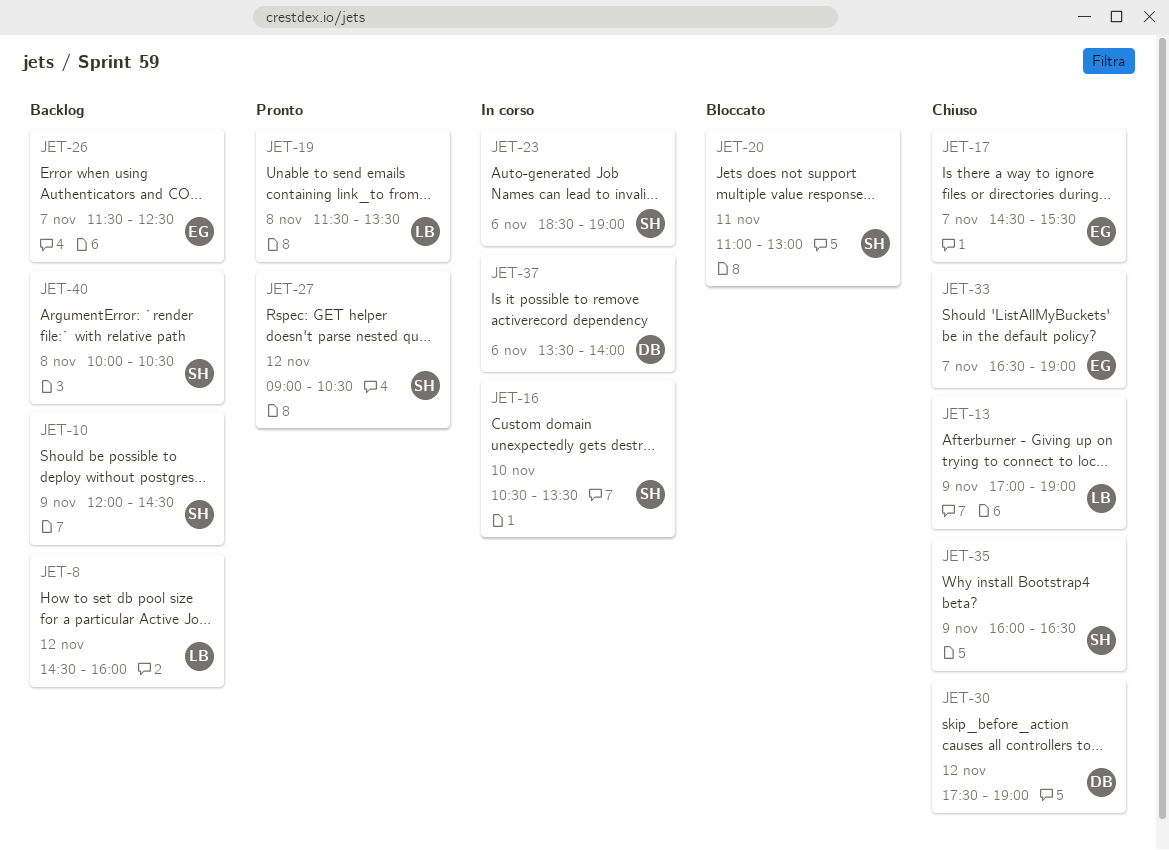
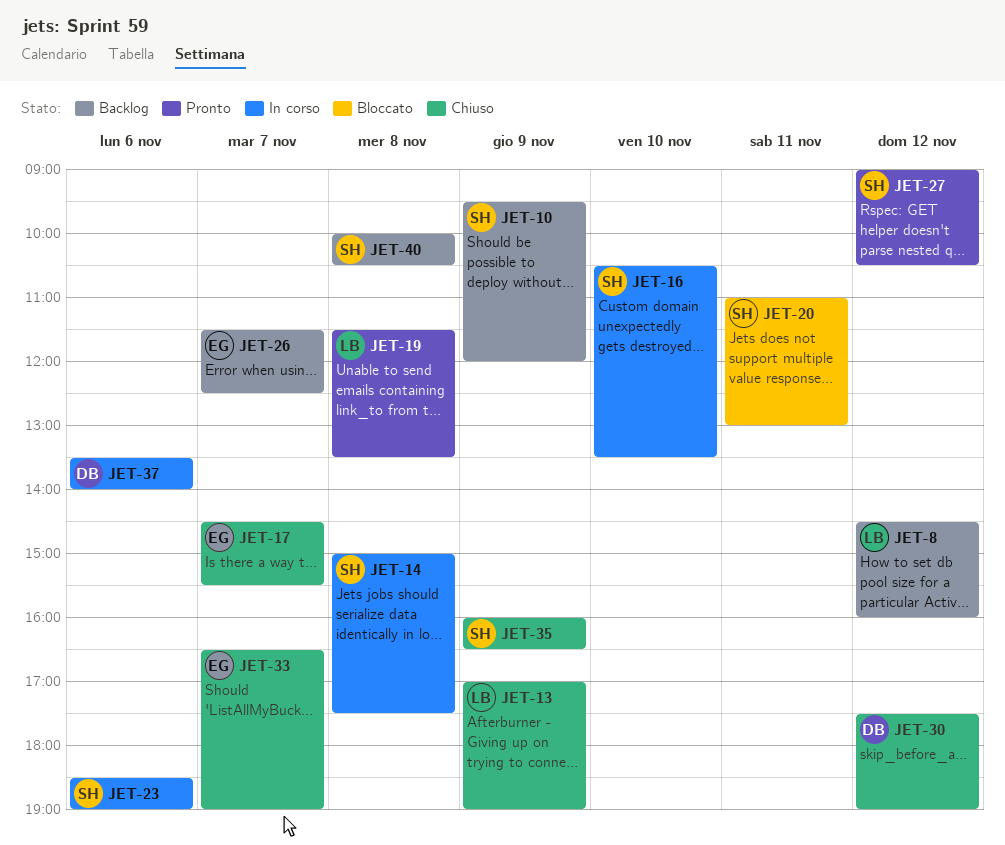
JET-10, begins: 12:00 -> 09:30
JET-10, ends: 14:30 -> 12:00
JET-14: none -> present

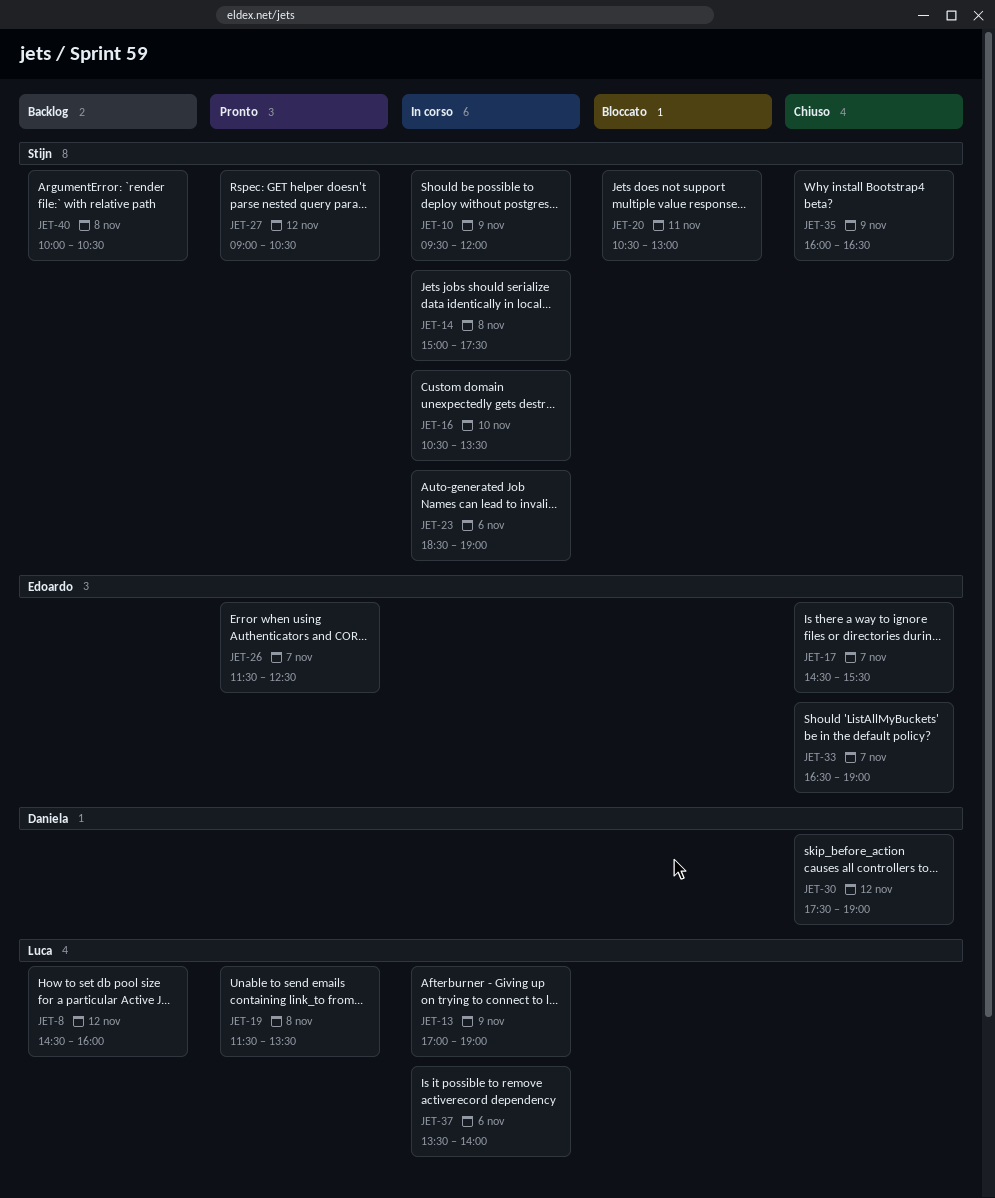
JET-10, status: Backlog -> In corso
JET-13, status: Chiuso -> In corso
JET-20, begins: 11:00 -> 10:30
JET-26, status: Backlog -> Pronto
JET-37, owner: Daniela -> Luca

